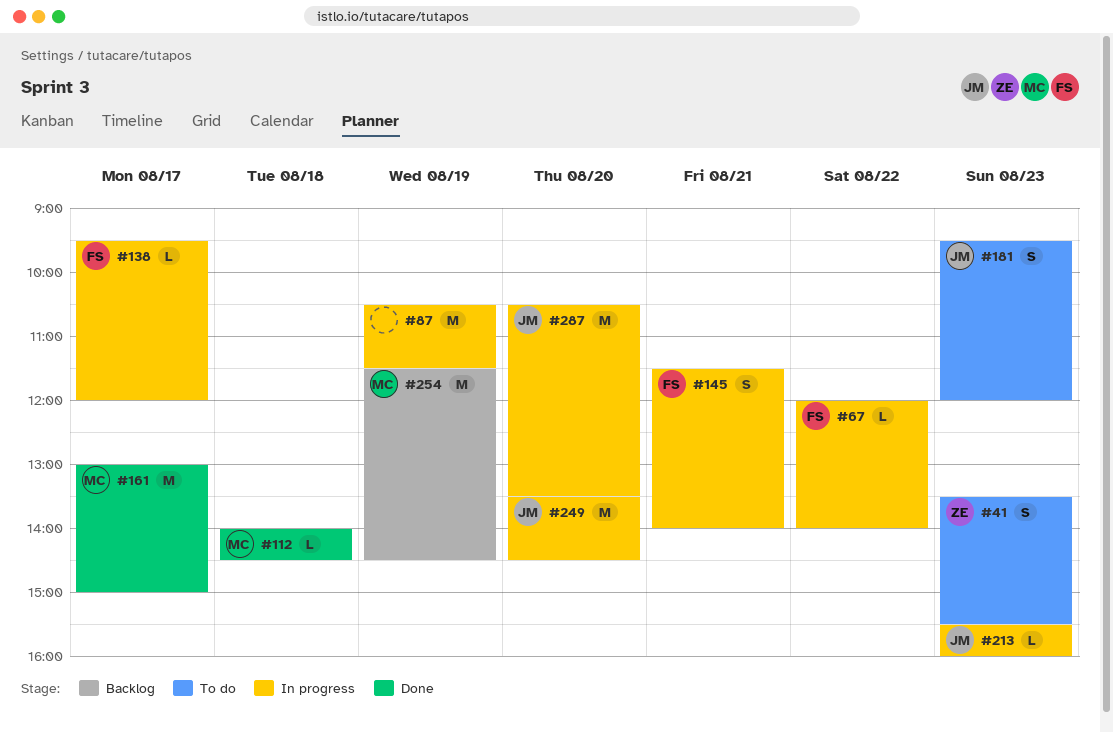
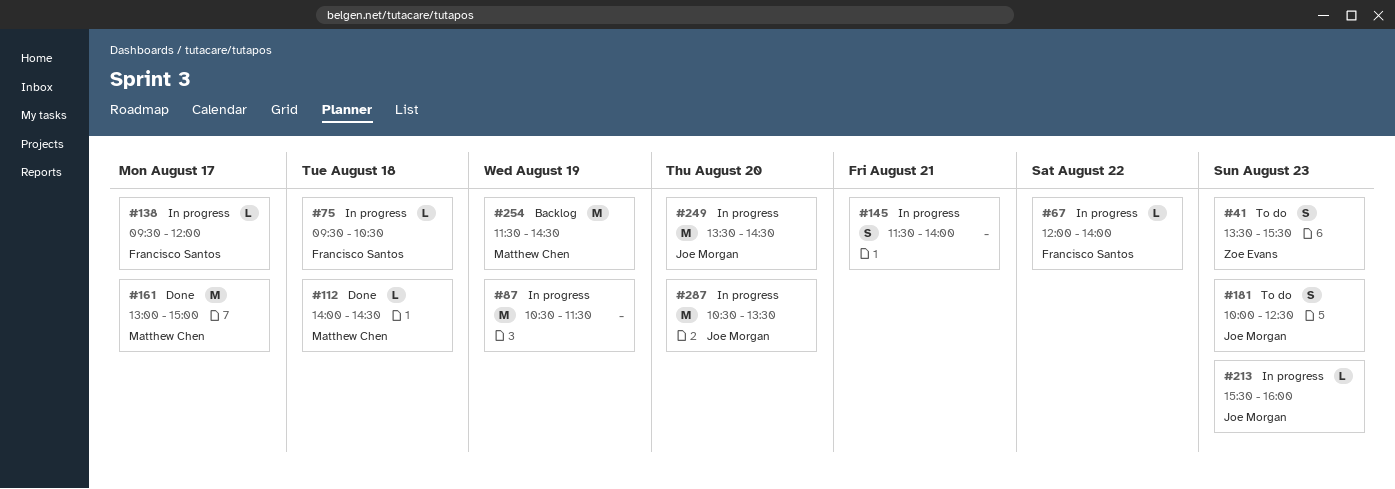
#75: none -> present
#145, owner: Francisco Santos -> none
#181, begins: 09:30 -> 10:00
#181, ends: 12:00 -> 12:30

